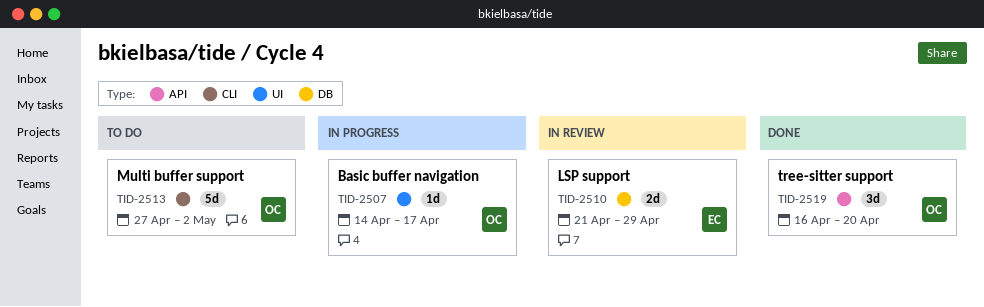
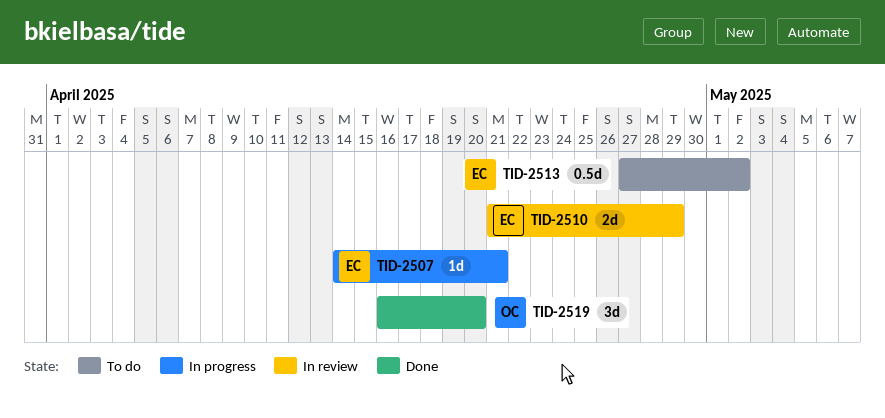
TID-2507, owner: OC -> EC
TID-2507, due: Apr 17 -> Apr 21
TID-2513, owner: OC -> EC
TID-2513, estimate: 5d -> 0.5d

